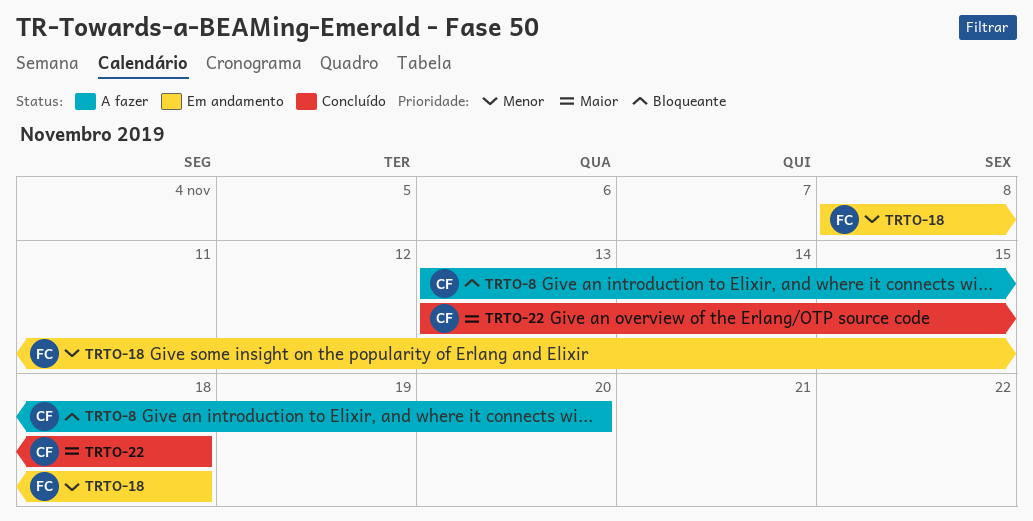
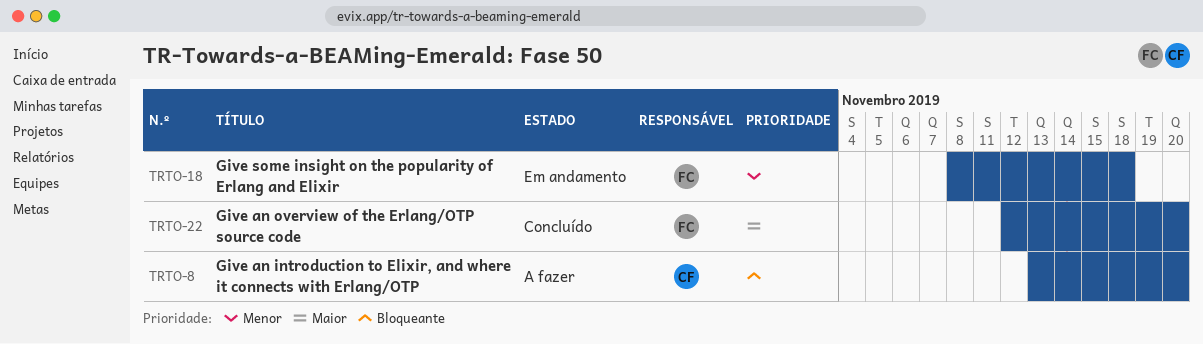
TRTO-22, owner: CF -> FC
TRTO-22, start: Nov 13 -> Nov 12
TRTO-22, due: Nov 18 -> Nov 20

